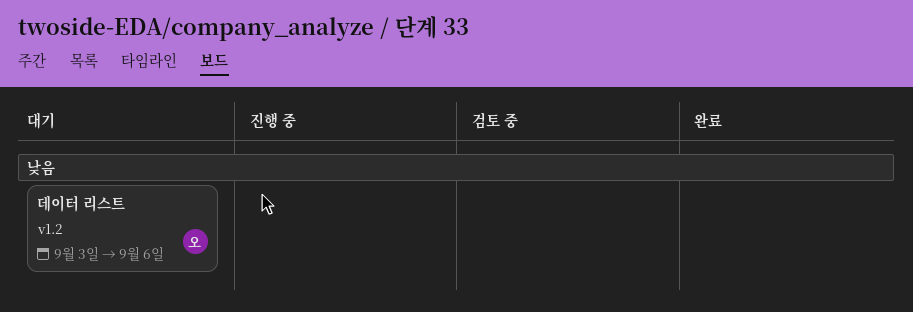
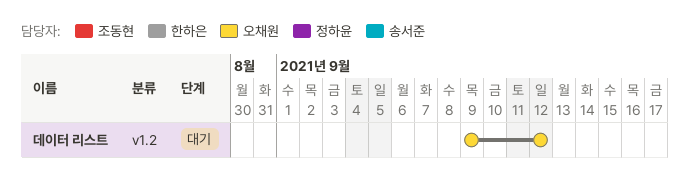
데이터 리스트, start: Sep 3 -> Sep 9
데이터 리스트, due: Sep 6 -> Sep 12

